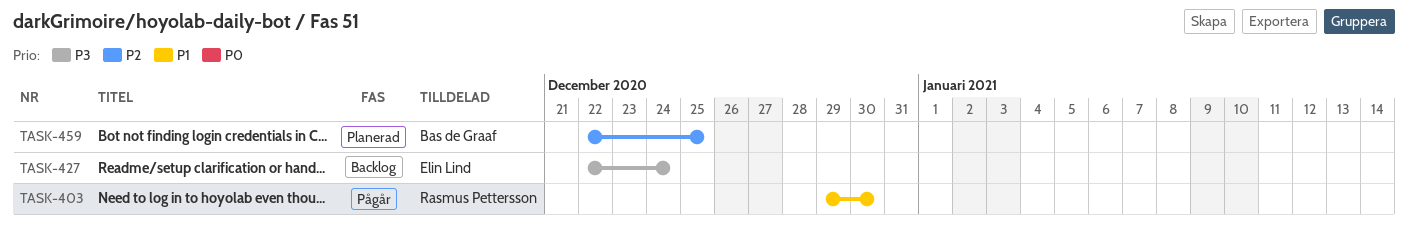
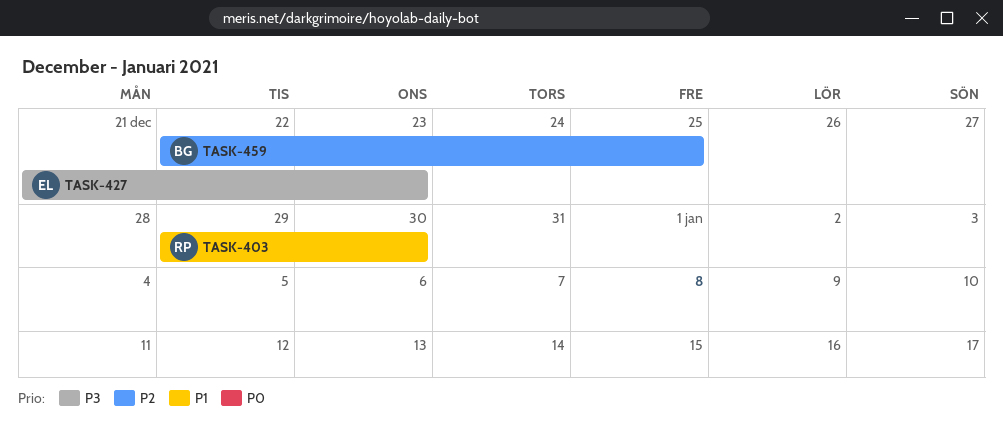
TASK-427, start: Dec 22 -> Dec 21
TASK-427, due: Dec 24 -> Dec 23

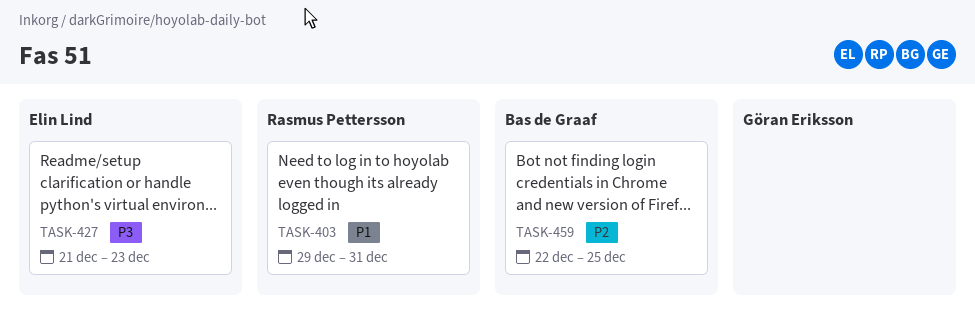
TASK-403, due: Dec 30 -> Dec 31

